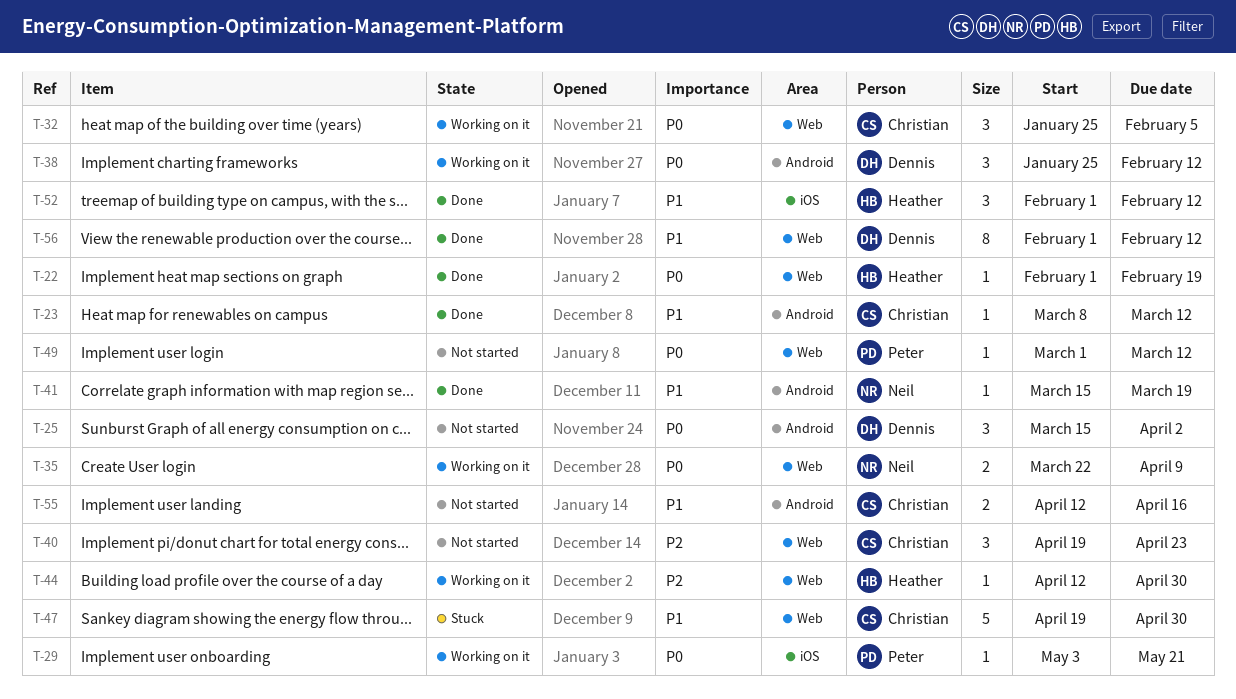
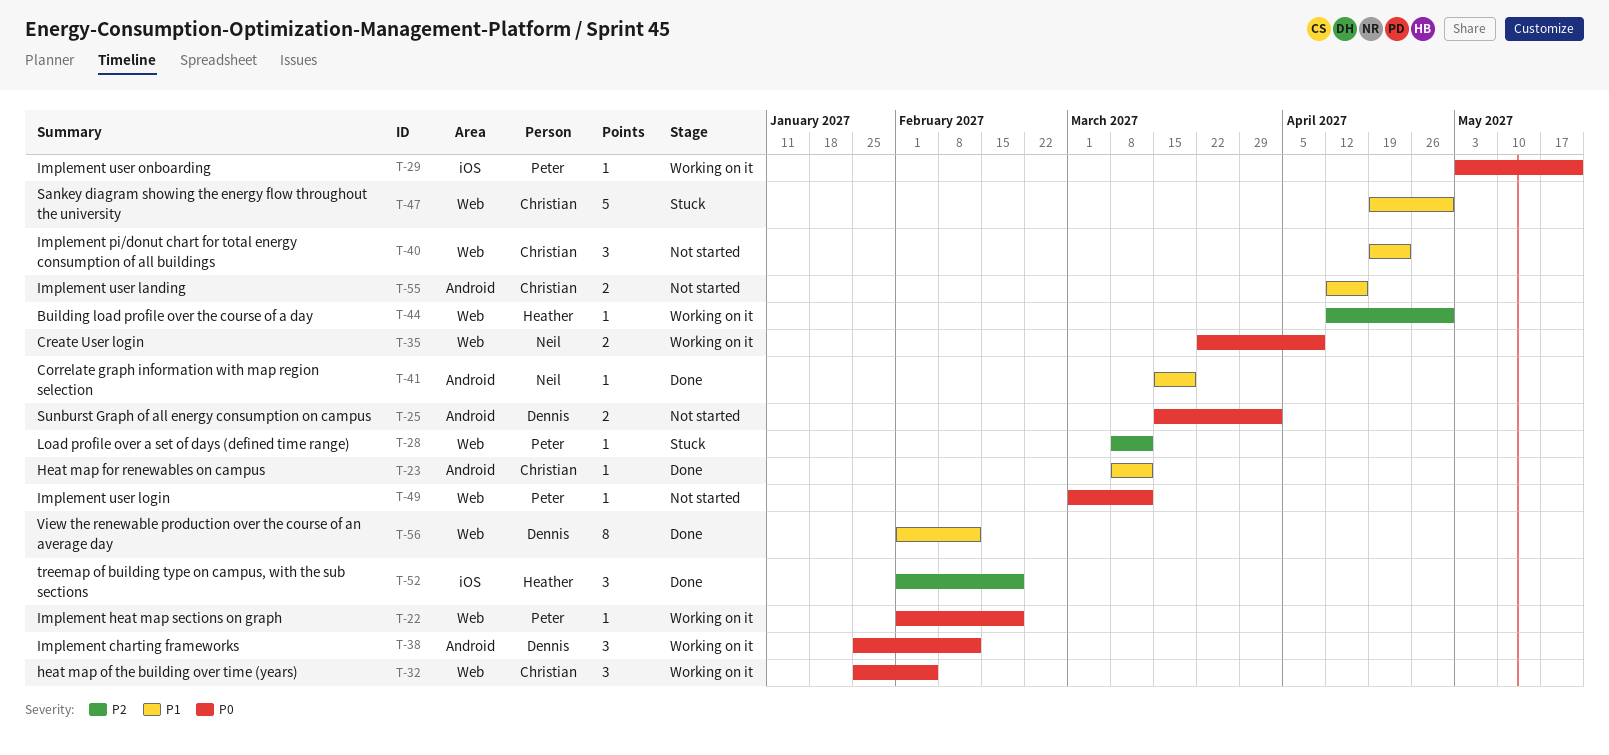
T-22, status: Done -> Working on it
T-22, owner: Heather -> Peter
T-25, estimate: 3 -> 2
T-28: none -> present
T-40, priority: P2 -> P1
T-52, priority: P1 -> P2
T-52, due: Feb 12 -> Feb 19

